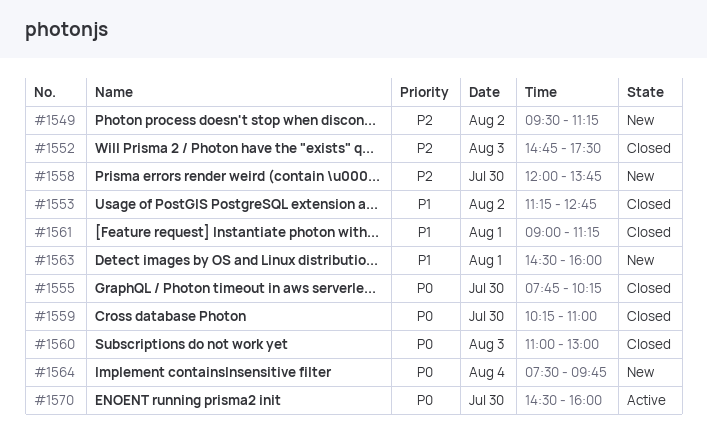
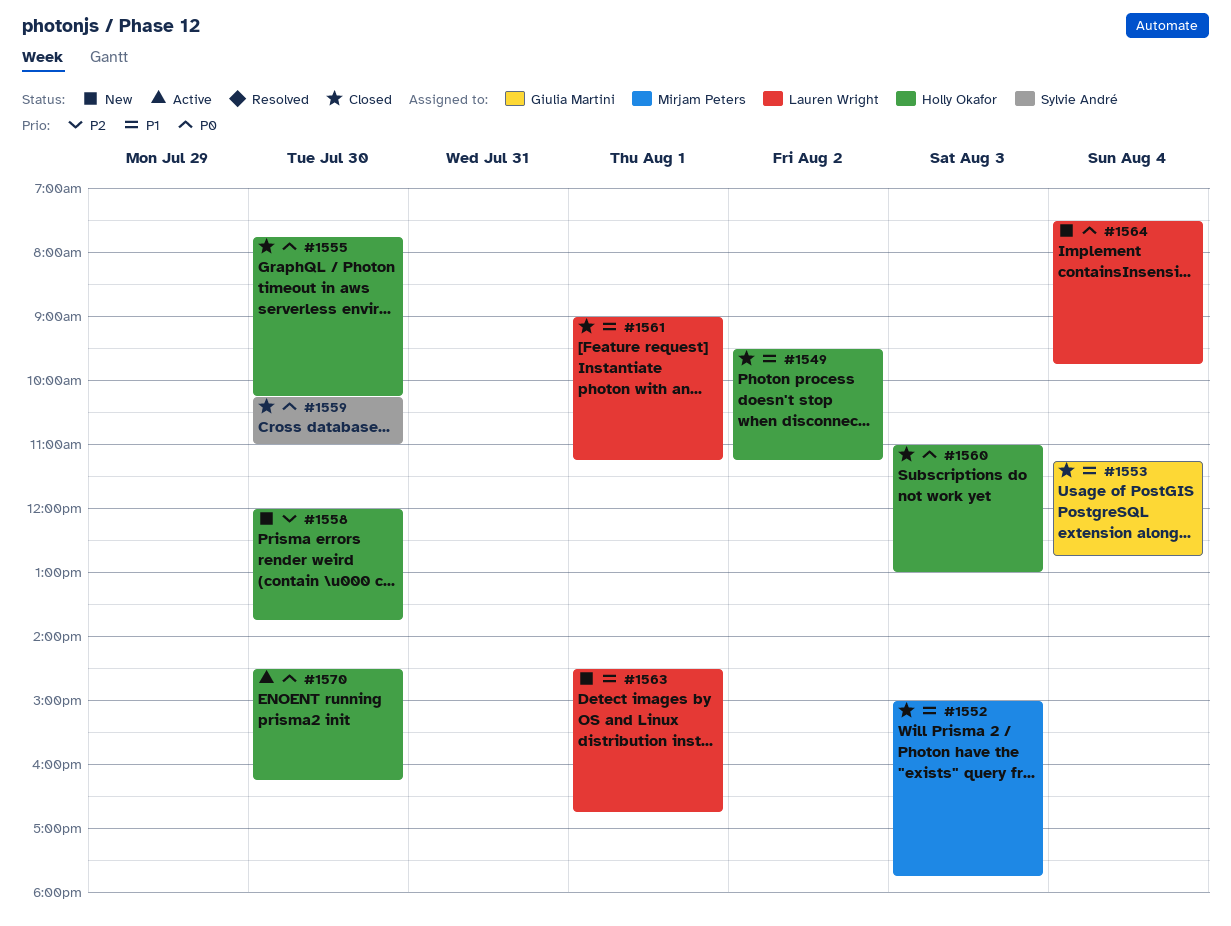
#1549, status: New -> Closed
#1549, priority: P2 -> P1
#1552, priority: P2 -> P1
#1552, begins: 14:45 -> 15:00
#1552, ends: 17:30 -> 17:45
#1553, day: Aug 2 -> Aug 4
#1563, ends: 16:00 -> 16:45
#1570, ends: 16:00 -> 16:15

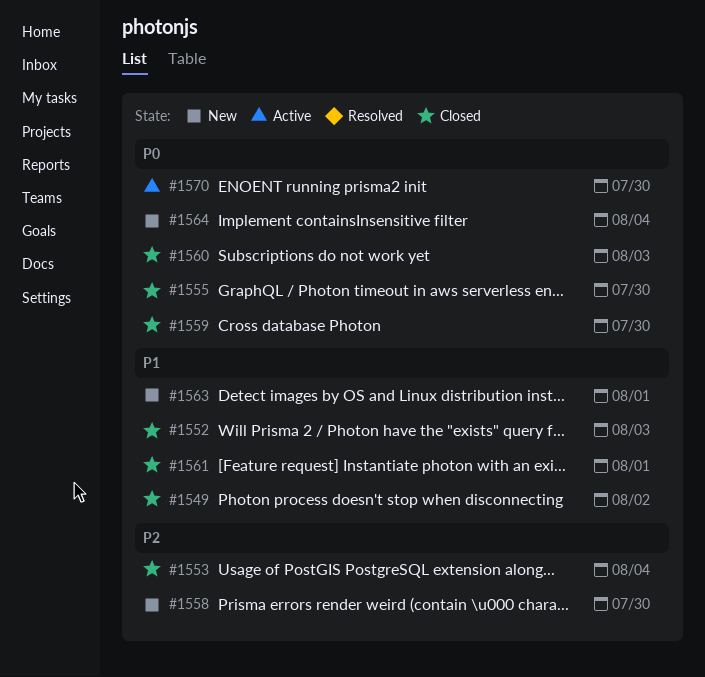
#1553, priority: P1 -> P2

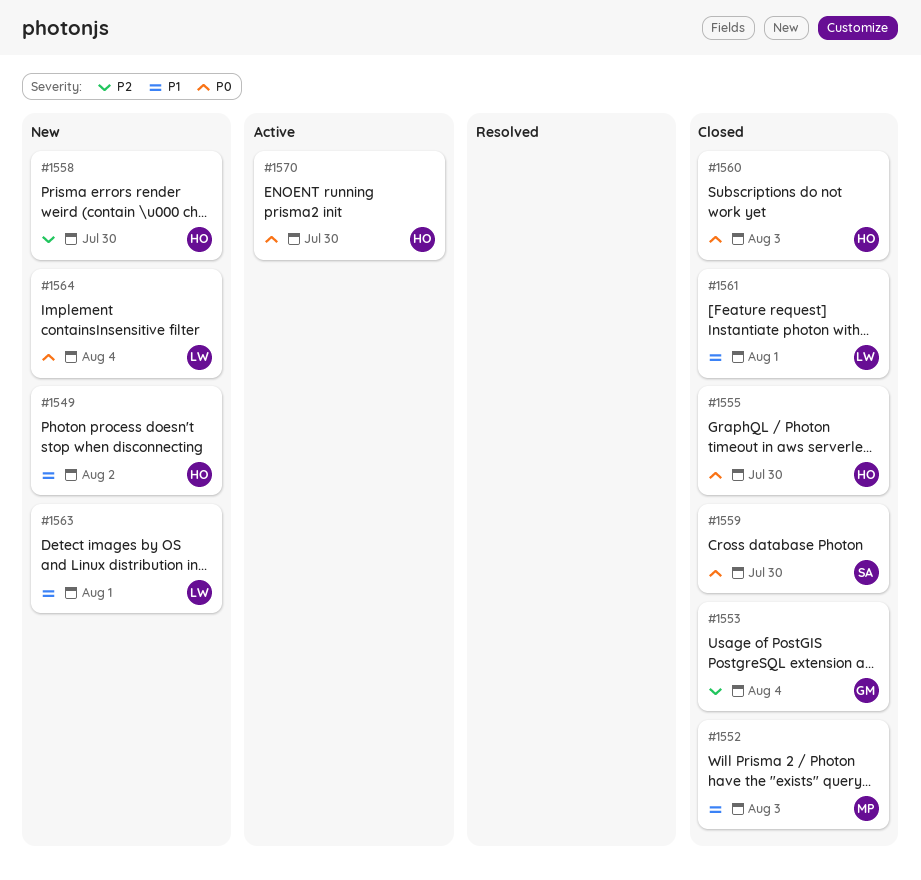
#1549, status: Closed -> New

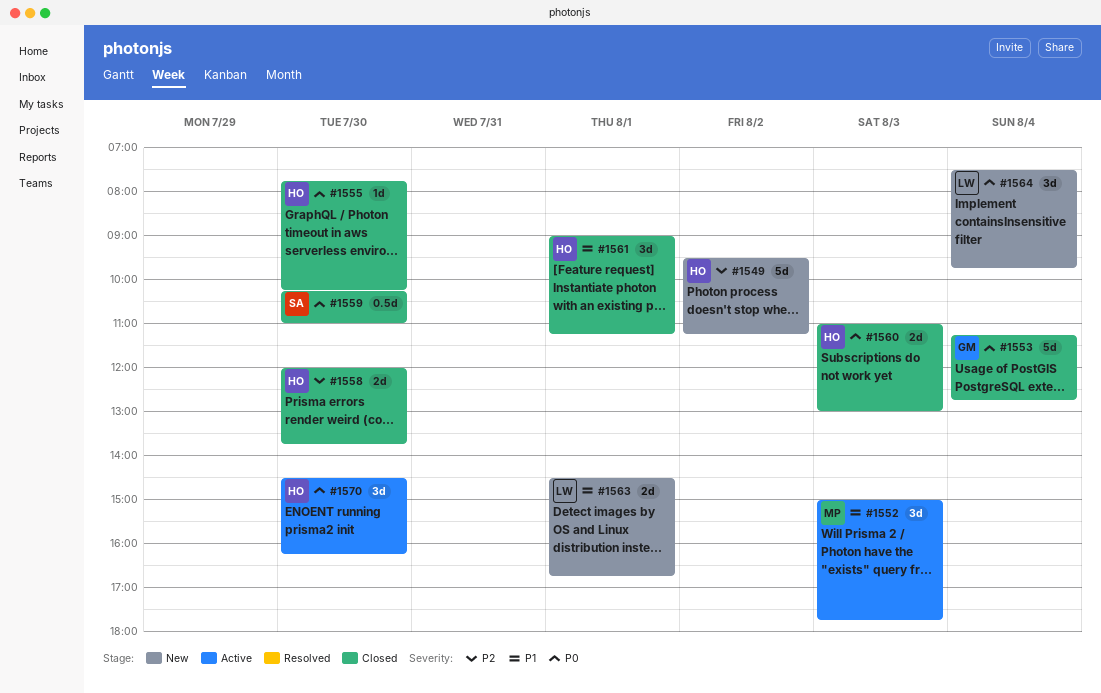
#1549, priority: P1 -> P2
#1552, status: Closed -> Active
#1553, priority: P2 -> P0
#1558, status: New -> Closed
#1561, owner: LW -> HO

